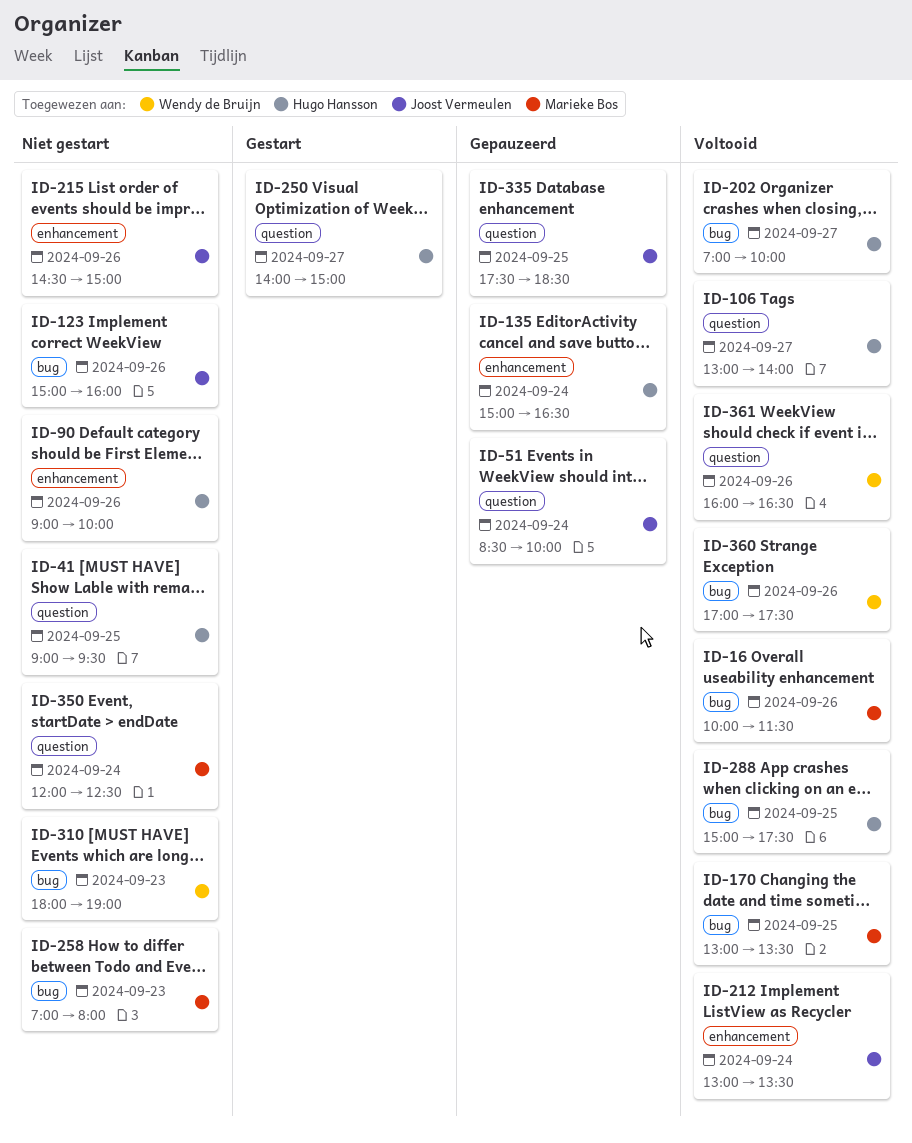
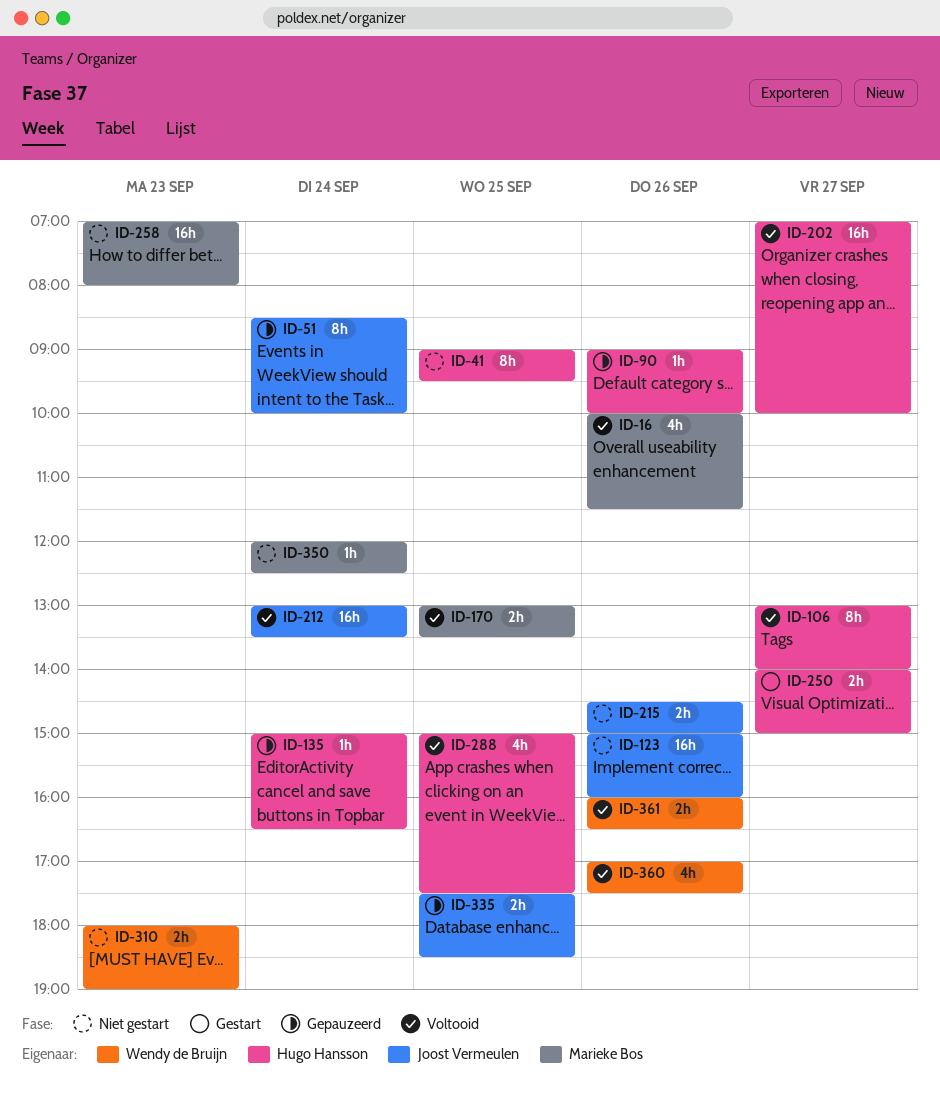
ID-90, status: Niet gestart -> Gepauzeerd

